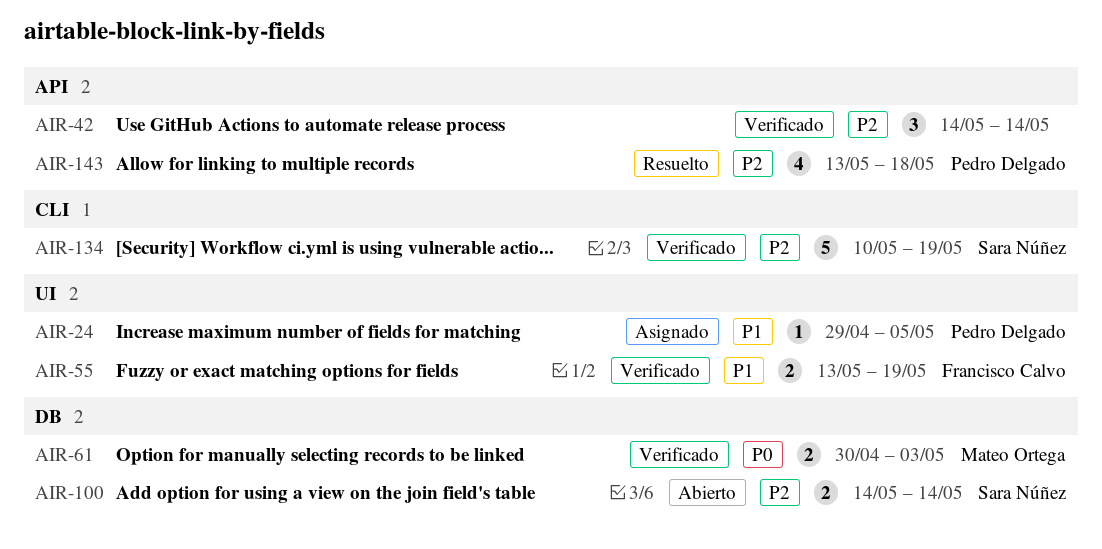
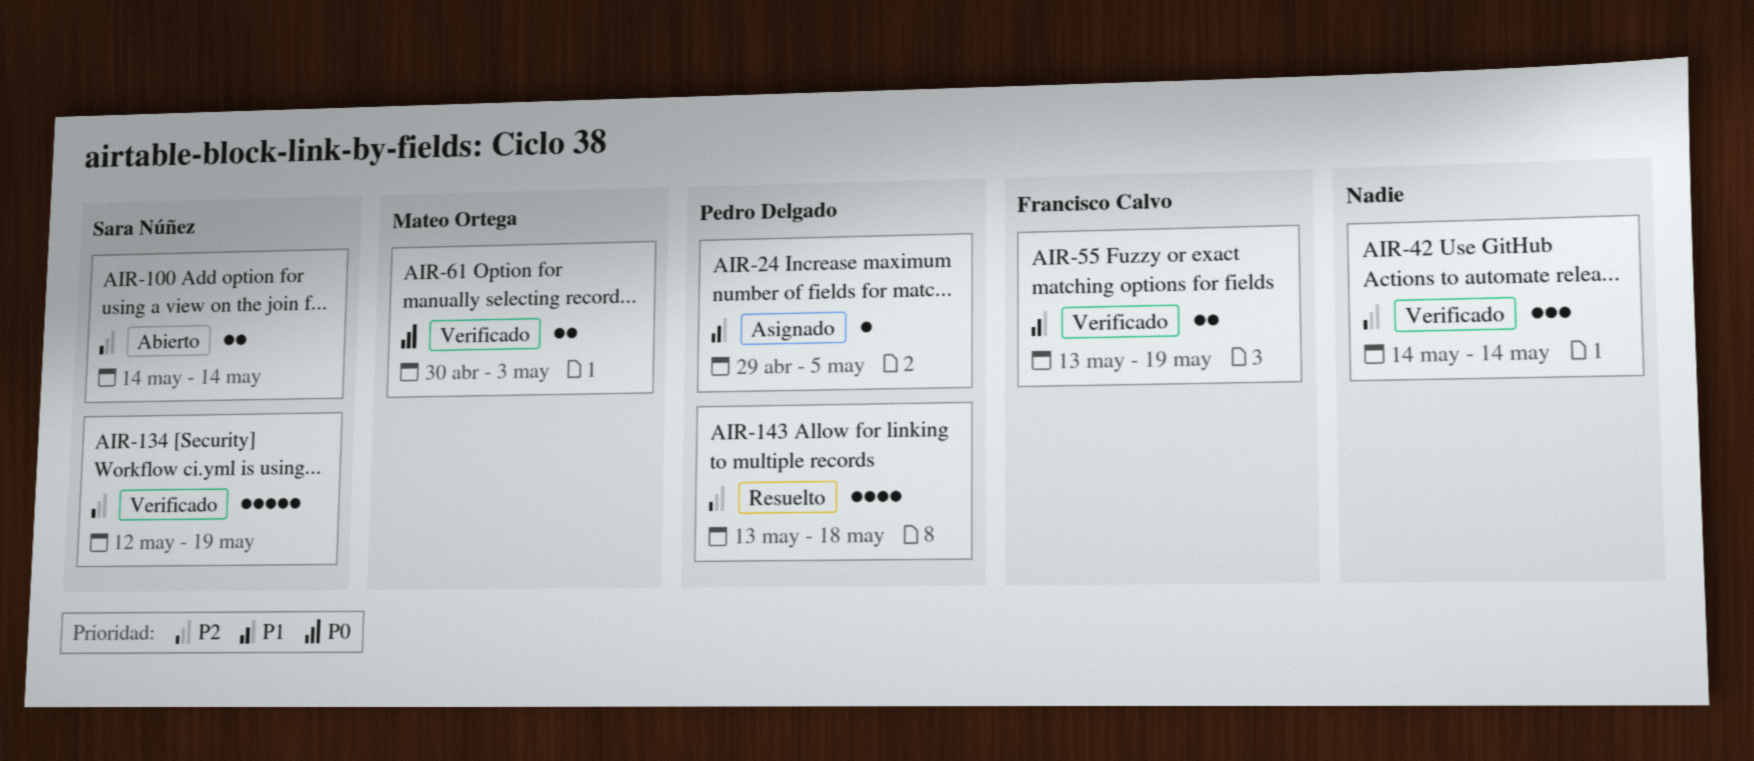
AIR-134, start: May 10 -> May 12

